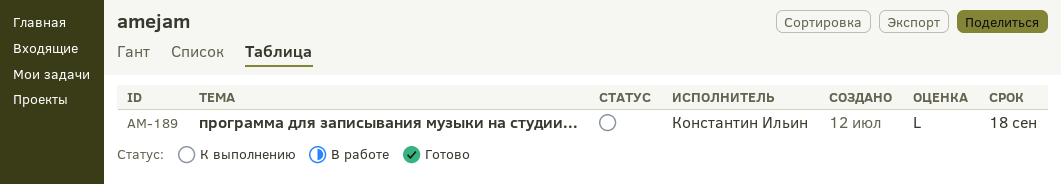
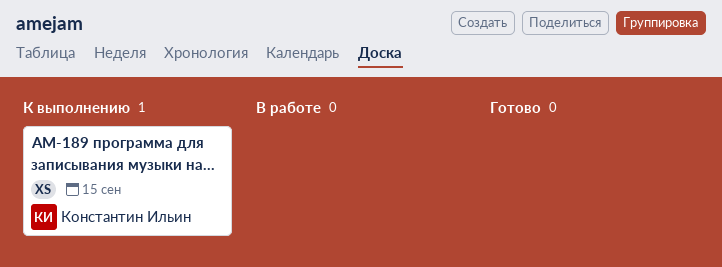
AM-189, estimate: L -> XS
AM-189, due: Sep 18 -> Sep 15

